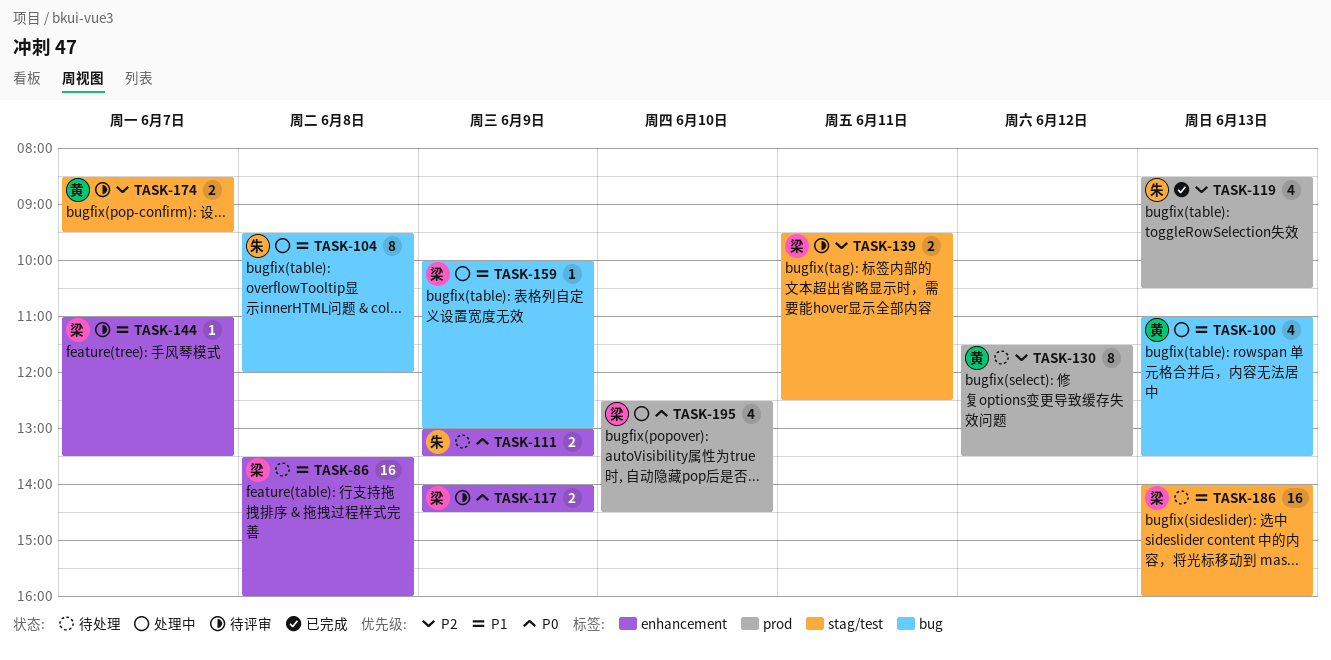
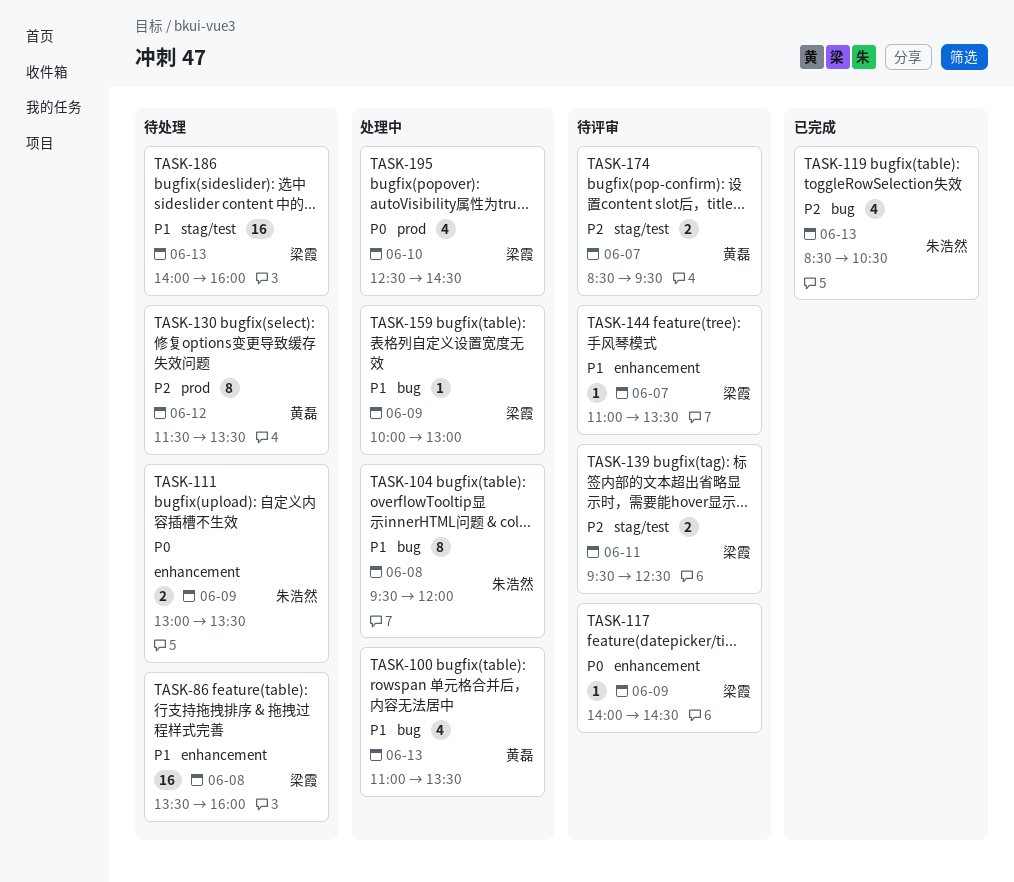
TASK-117, estimate: 2 -> 1
TASK-119, label: prod -> bug

